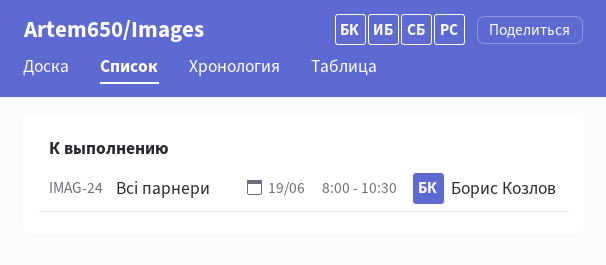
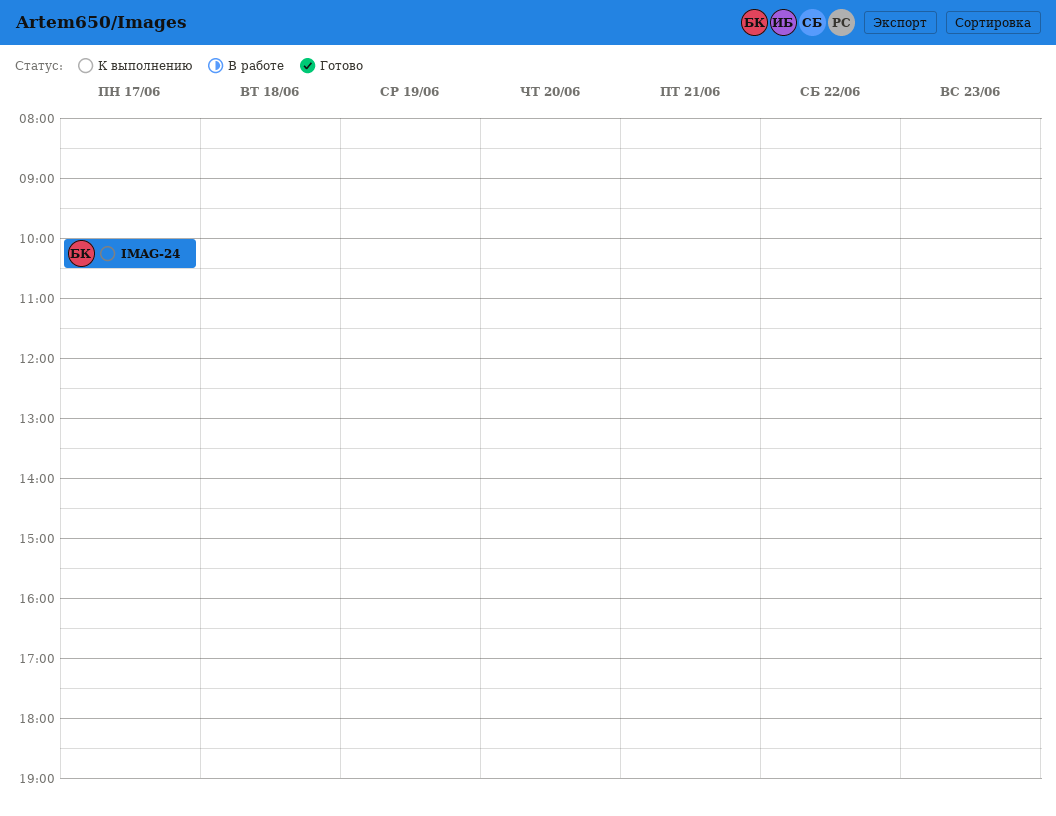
IMAG-24, day: Jun 19 -> Jun 17
IMAG-24, begins: 08:00 -> 10:00

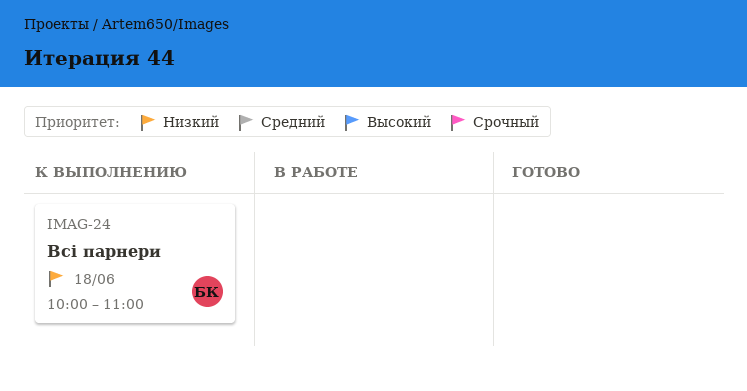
IMAG-24, day: Jun 17 -> Jun 18
IMAG-24, ends: 10:30 -> 11:00

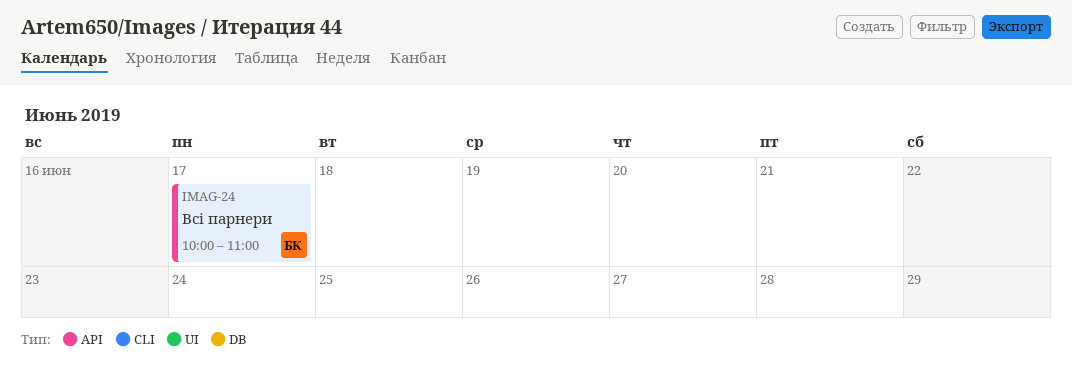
IMAG-24, day: Jun 18 -> Jun 17

